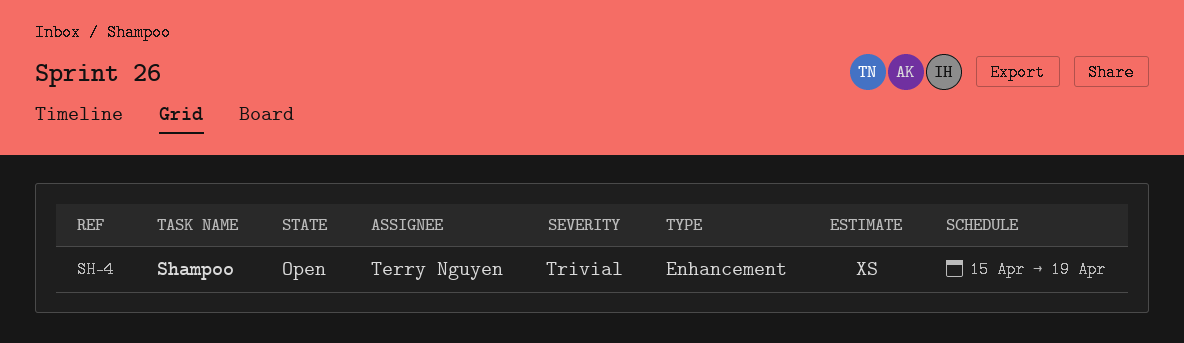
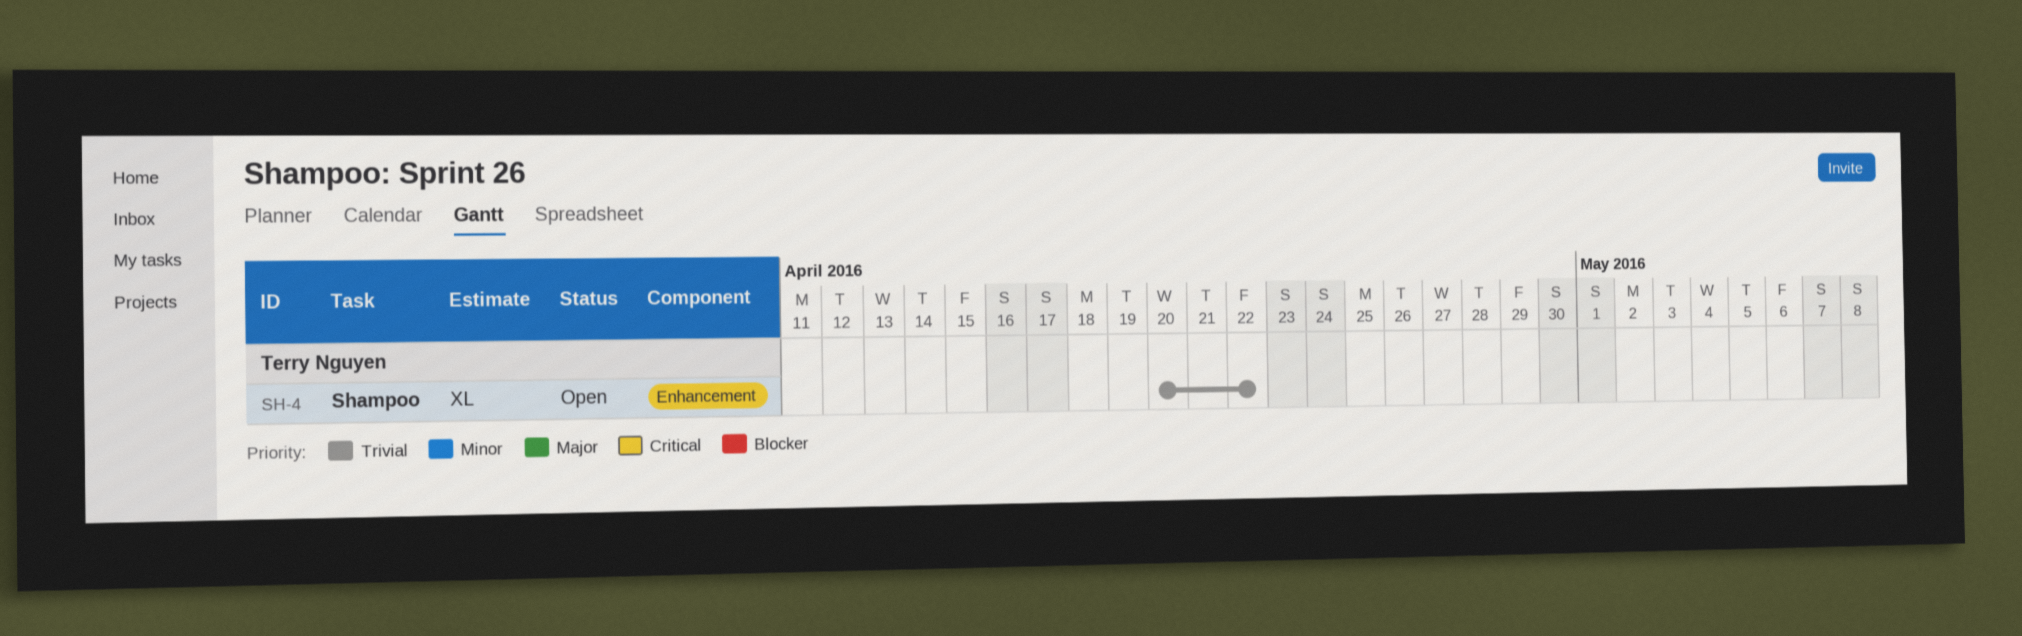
SH-4, estimate: XS -> XL
SH-4, start: Apr 15 -> Apr 20
SH-4, due: Apr 19 -> Apr 22

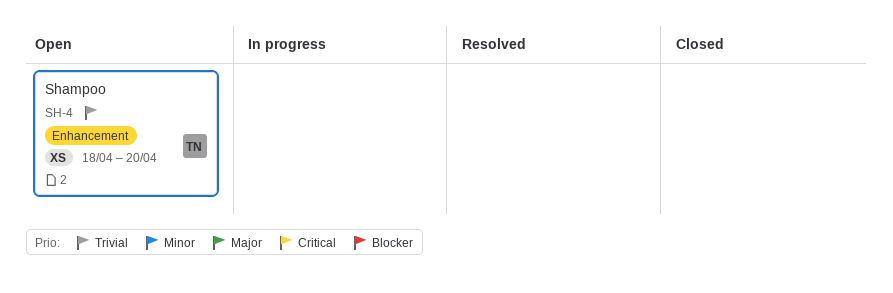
SH-4, estimate: XL -> XS
SH-4, start: Apr 20 -> Apr 18
SH-4, due: Apr 22 -> Apr 20

